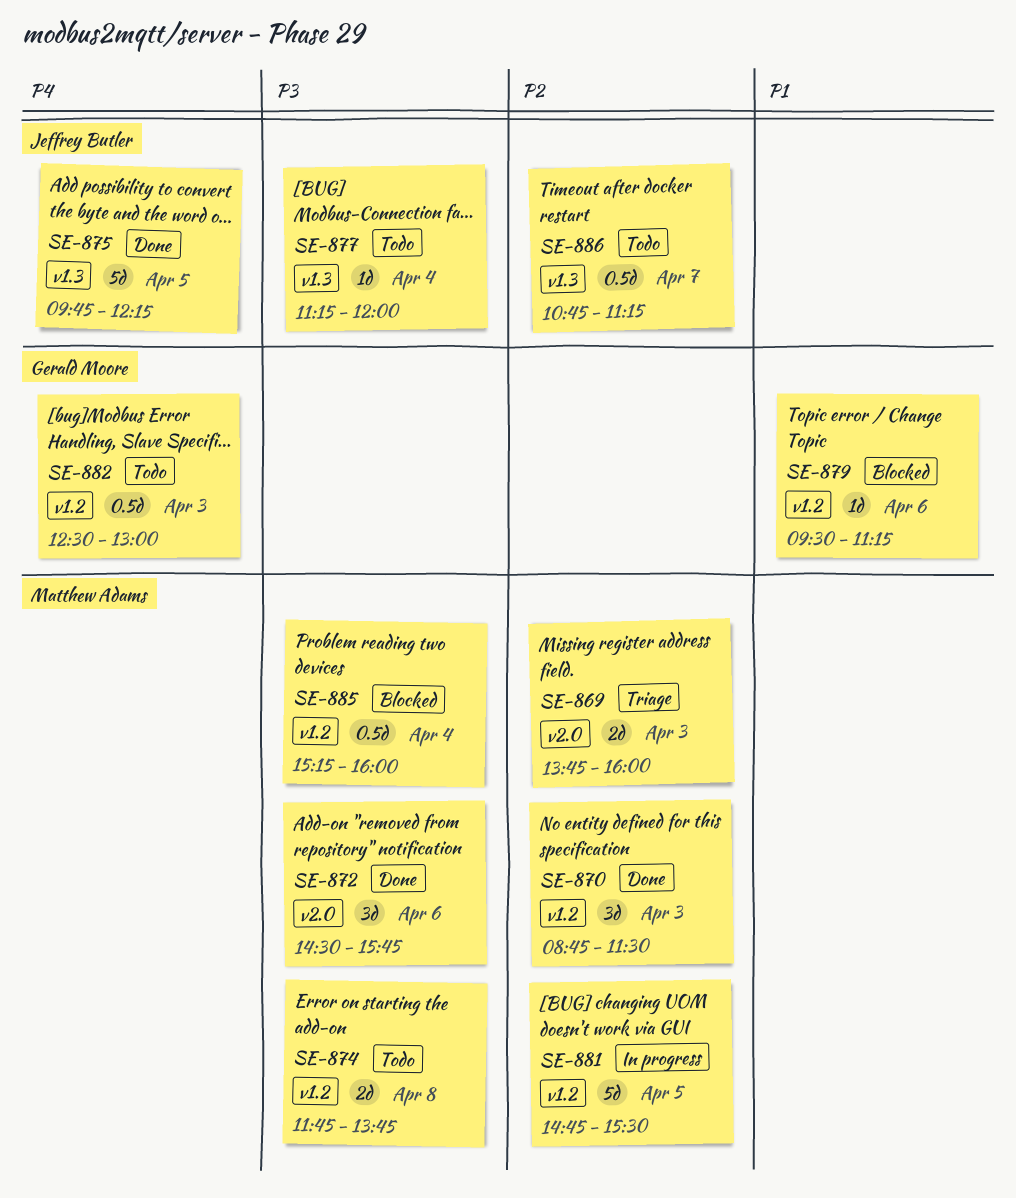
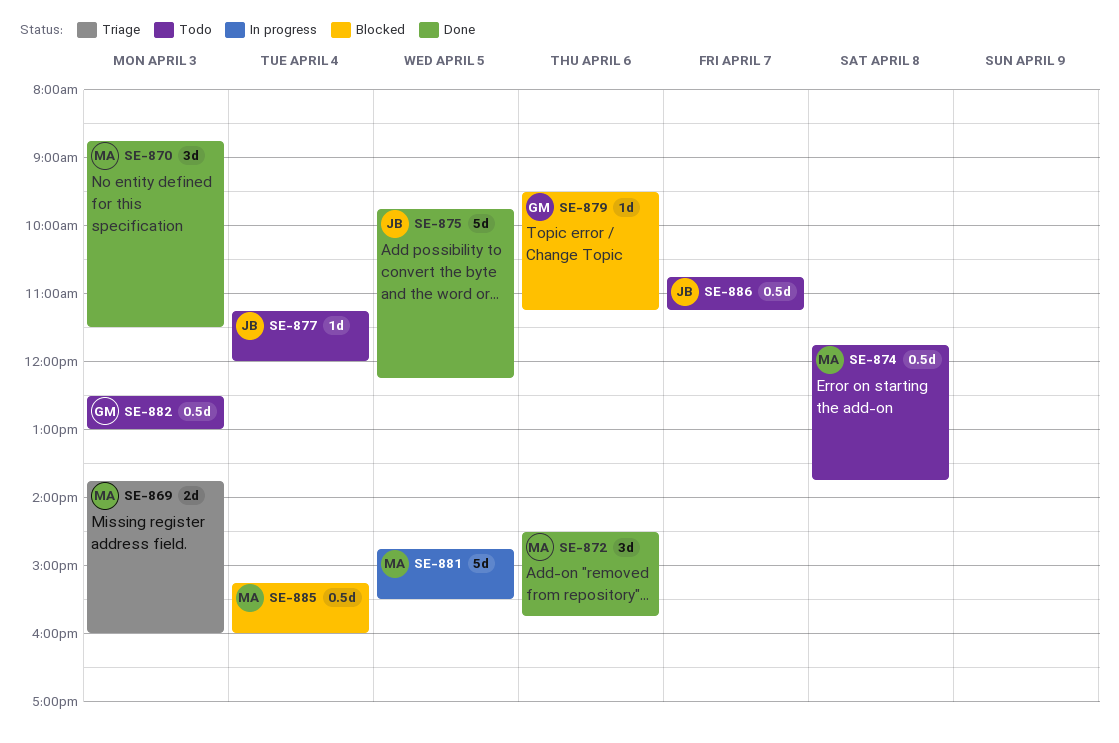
SE-874, estimate: 2d -> 0.5d

